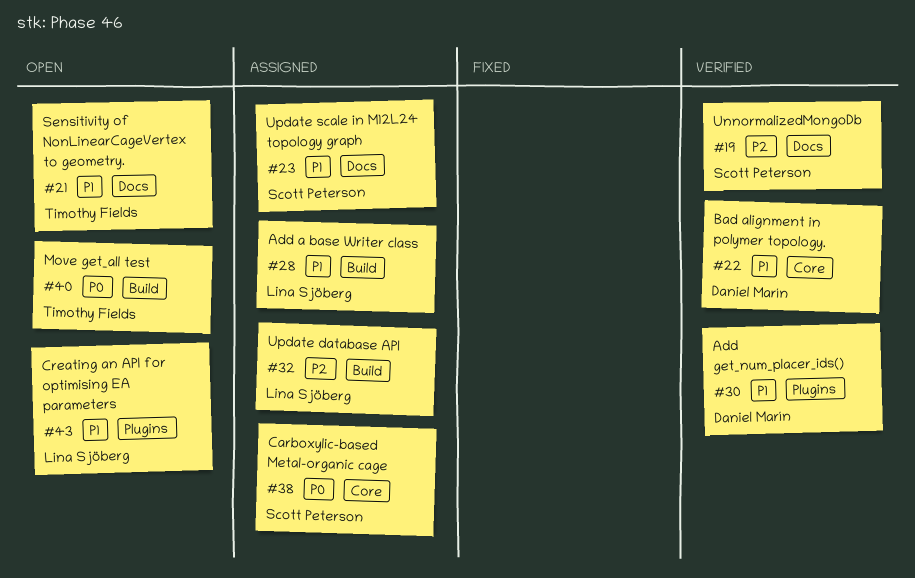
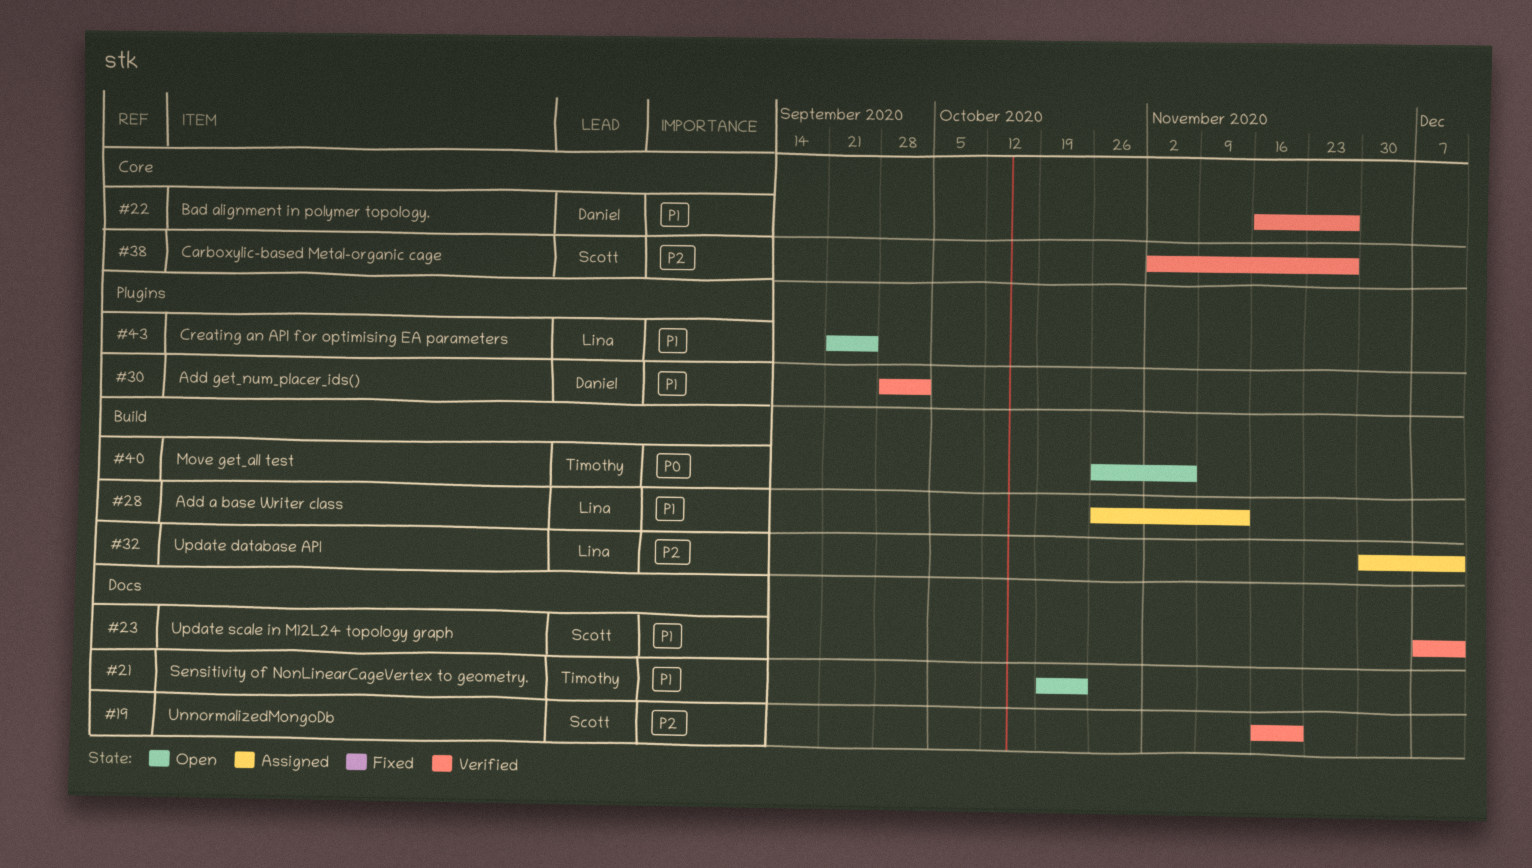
#23, status: Assigned -> Verified
#38, status: Assigned -> Verified
#38, priority: P0 -> P2

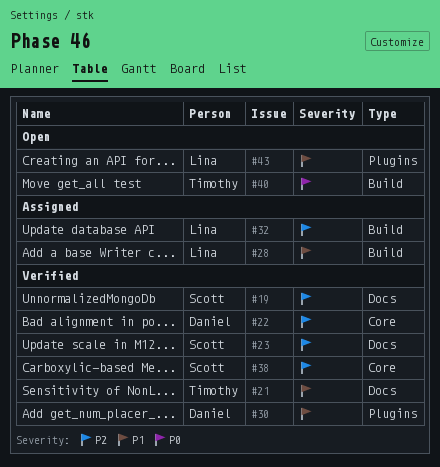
#21, status: Open -> Verified
#22, priority: P1 -> P2
#23, priority: P1 -> P2

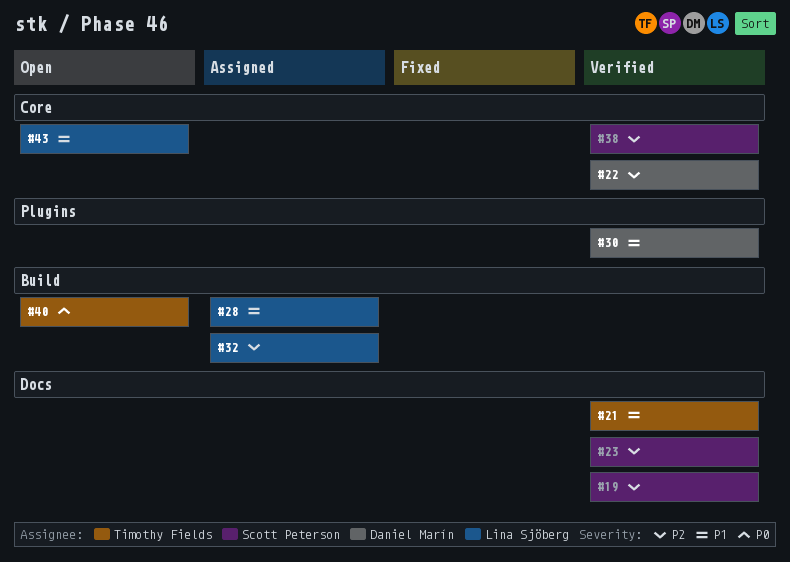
#43, label: Plugins -> Core

